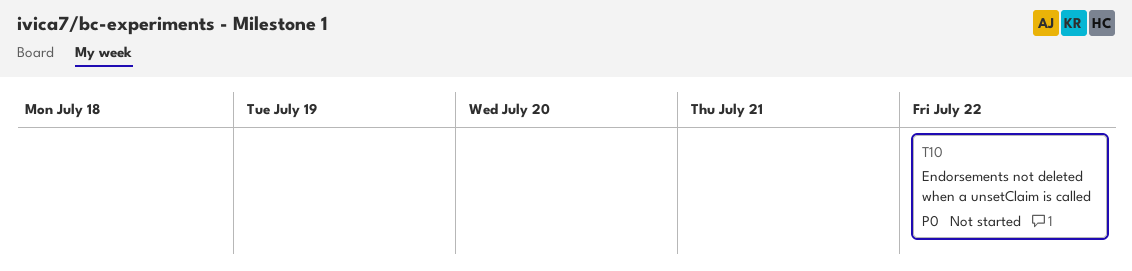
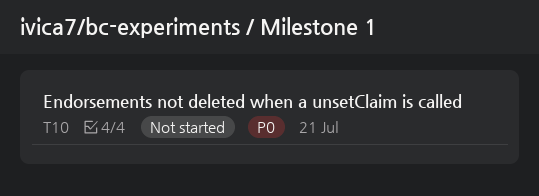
T10, due: Jul 22 -> Jul 21

